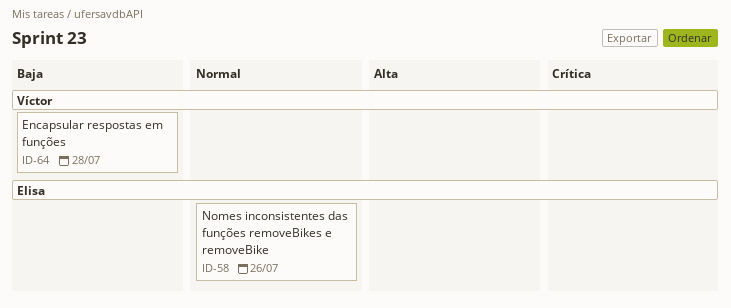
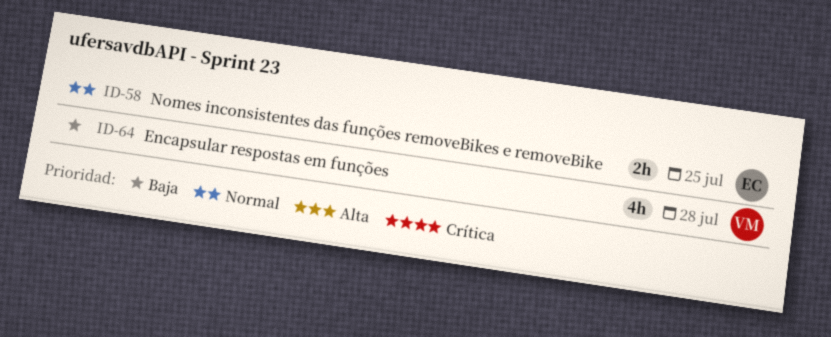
ID-58, due: Jul 26 -> Jul 25

